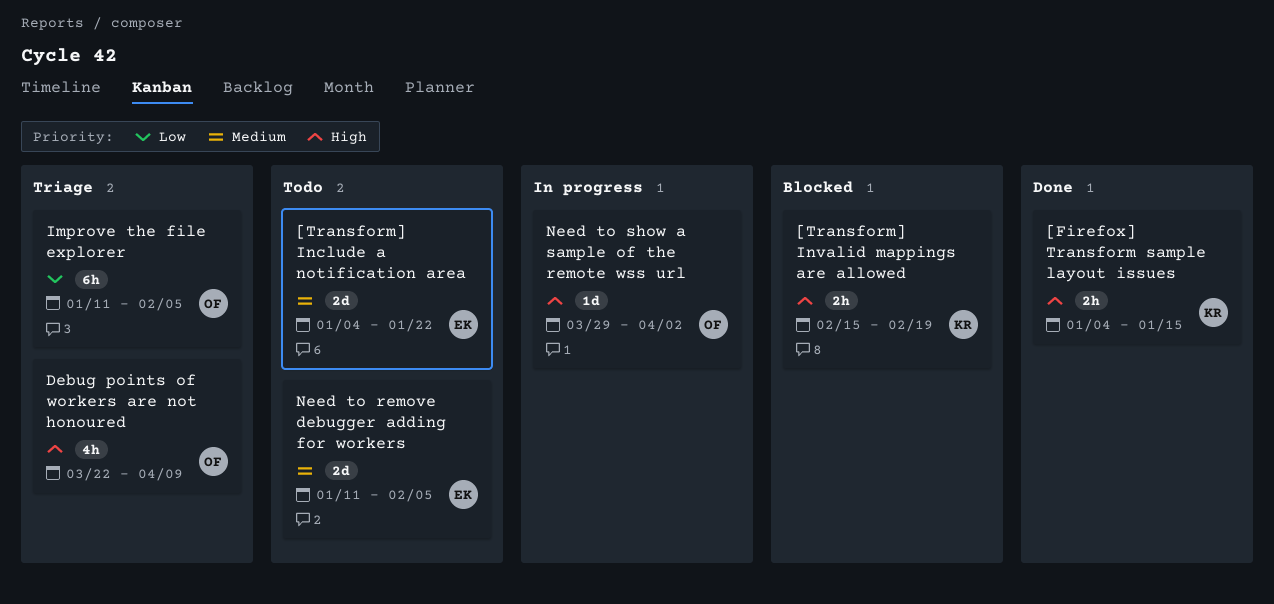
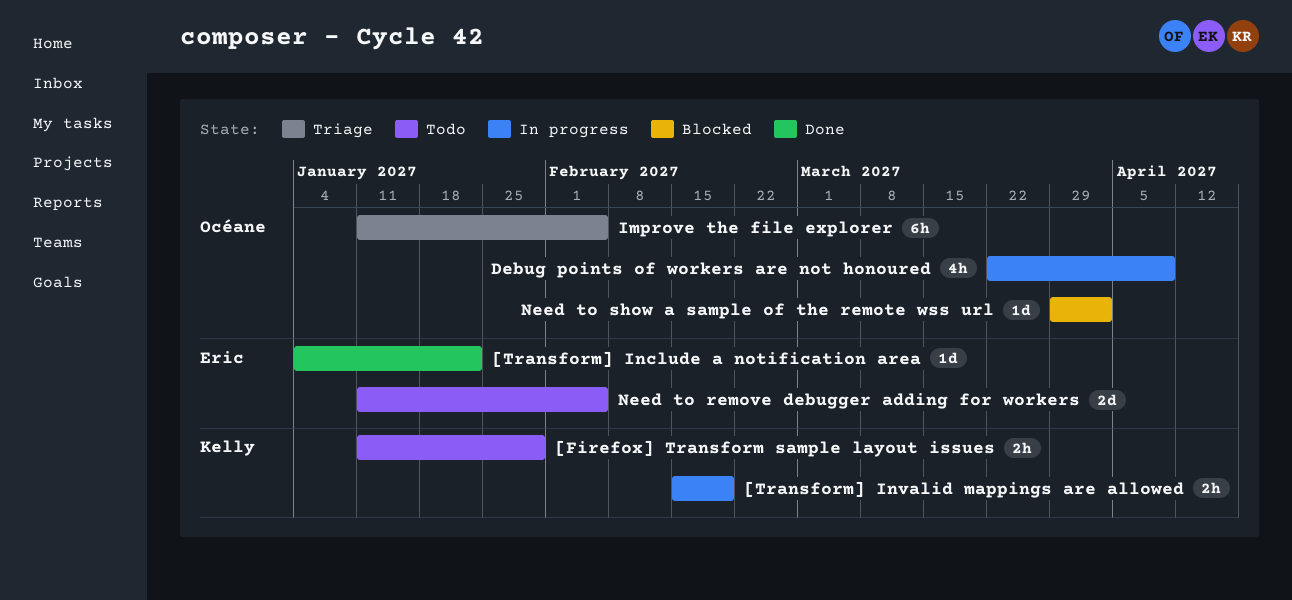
[Firefox] Transform sample layout issues, status: Done -> Todo
[Firefox] Transform sample layout issues, start: Jan 4 -> Jan 11
[Firefox] Transform sample layout issues, due: Jan 15 -> Jan 29
[Transform] Include a notification area, status: Todo -> Done
[Transform] Include a notification area, estimate: 2d -> 1d
[Transform] Invalid mappings are allowed, status: Blocked -> In progress
Debug points of workers are not honoured, status: Triage -> In progress
Need to show a sample of the remote wss url, status: In progress -> Blocked

